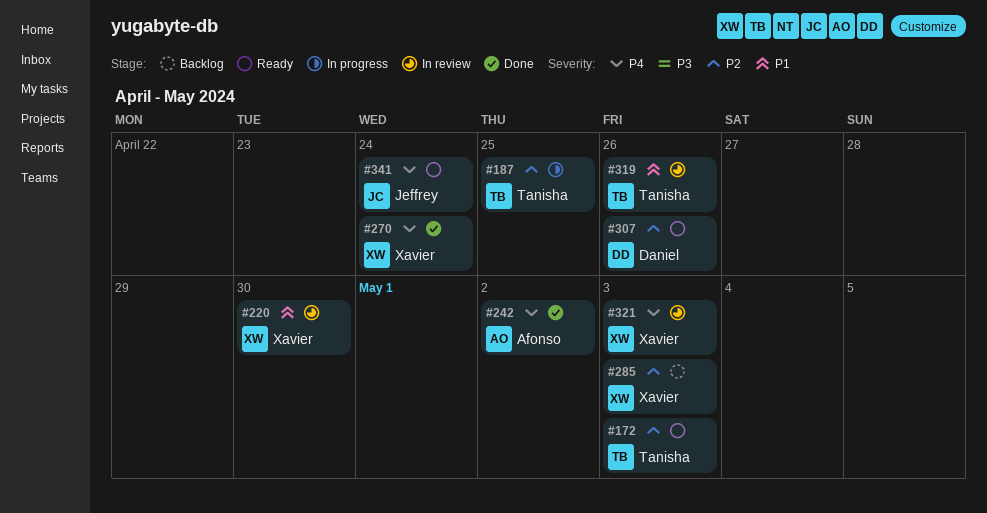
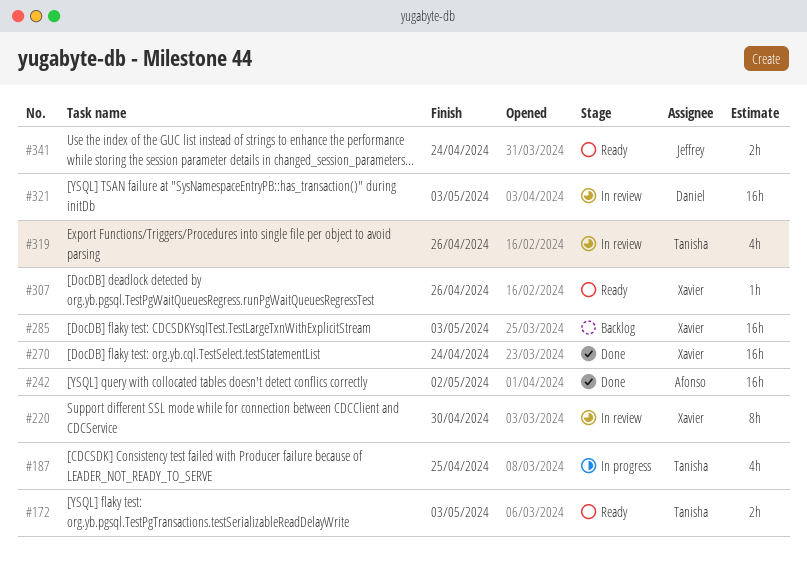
#307, owner: Daniel -> Xavier
#321, owner: Xavier -> Daniel

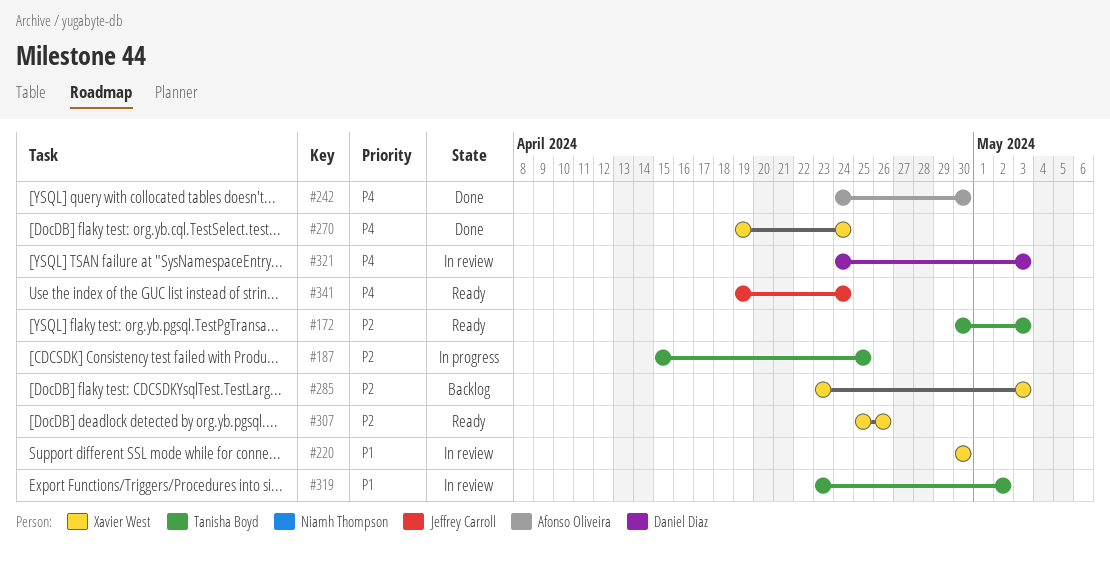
#242, due: May 2 -> Apr 30
#319, due: Apr 26 -> May 2

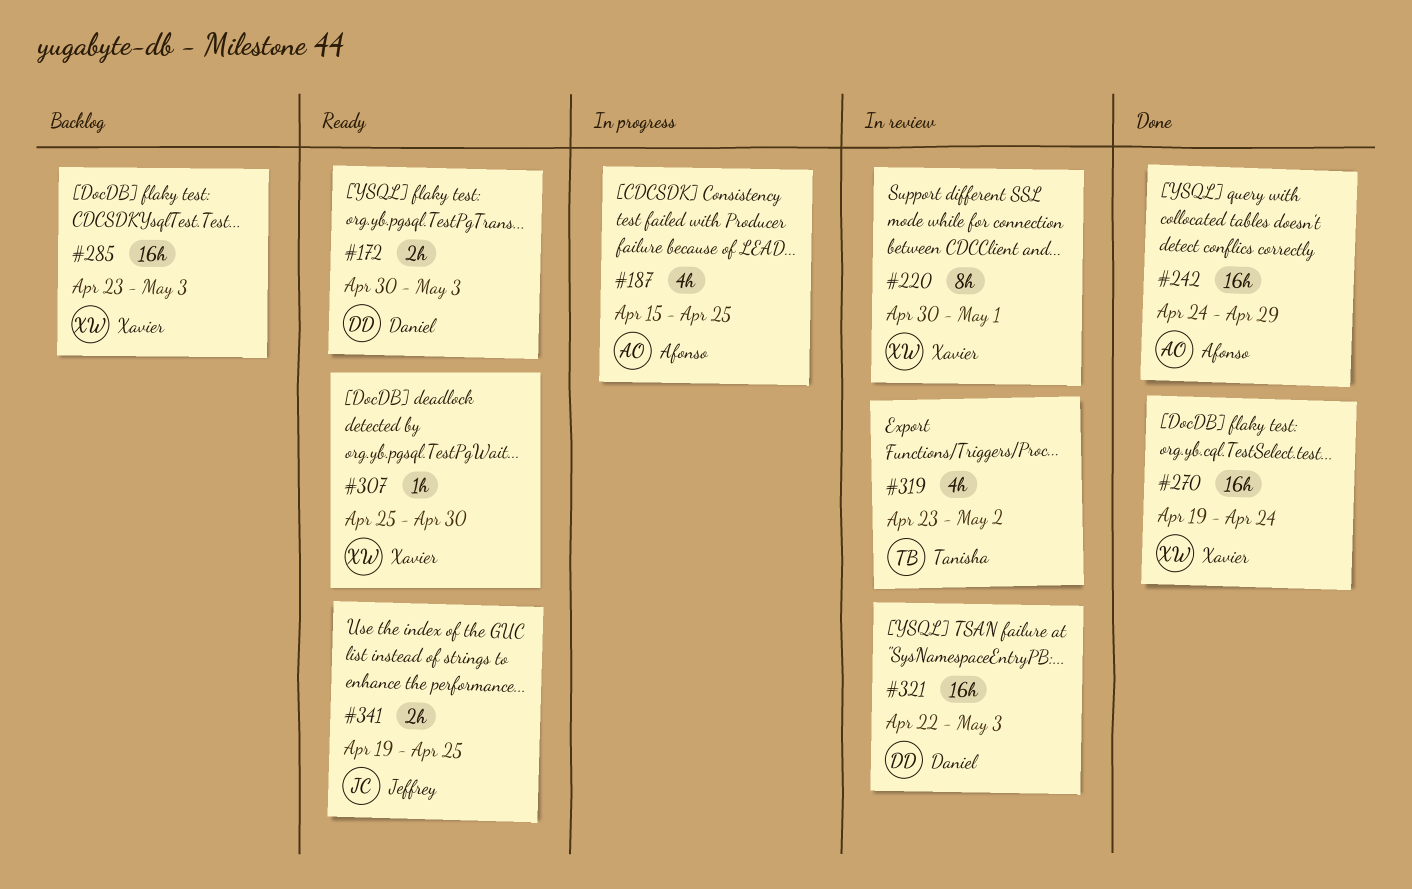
#172, owner: Tanisha Boyd -> Daniel Diaz
#187, owner: Tanisha Boyd -> Afonso Oliveira
#220, due: Apr 30 -> May 1
#242, due: Apr 30 -> Apr 29
#307, due: Apr 26 -> Apr 30
#321, start: Apr 24 -> Apr 22
#341, due: Apr 24 -> Apr 25

